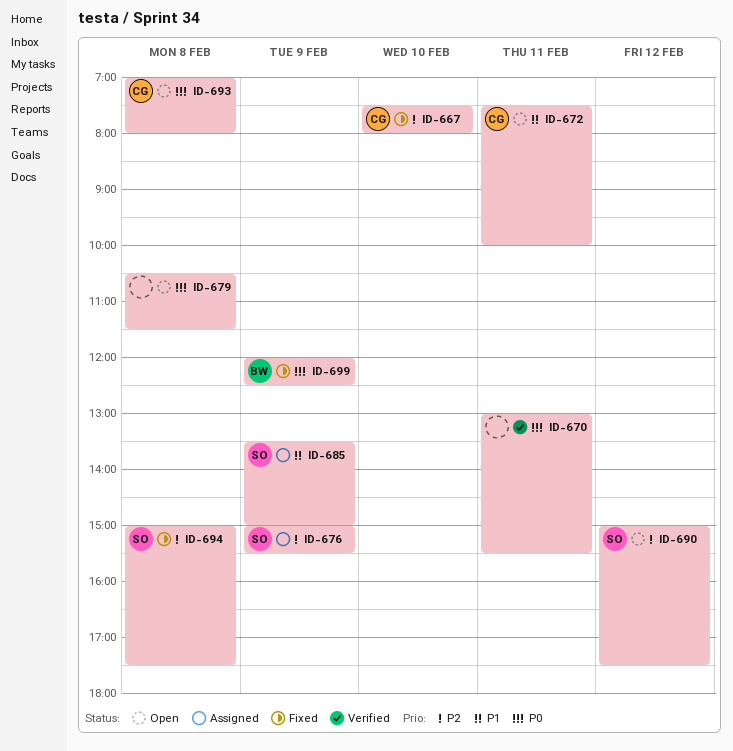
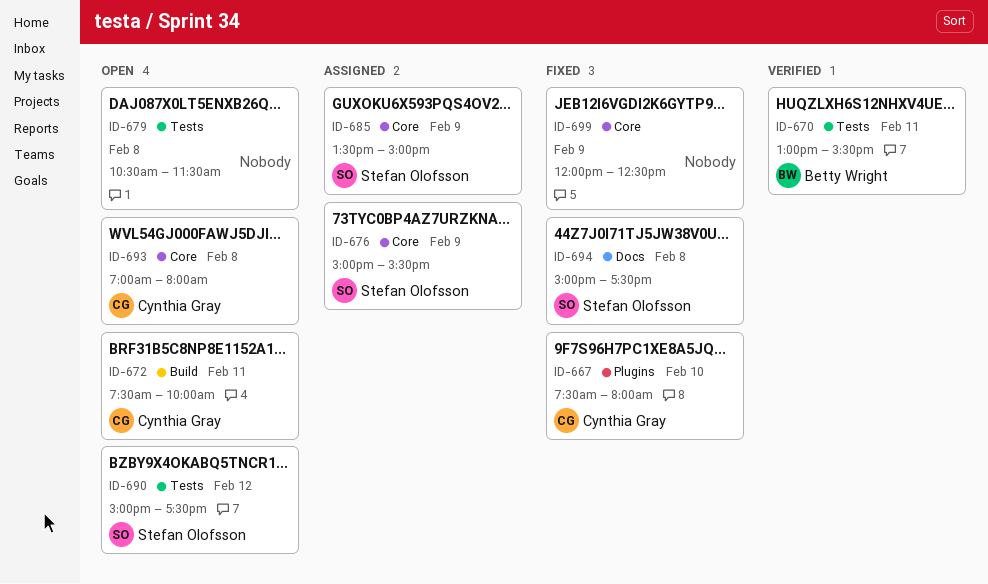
ID-670, owner: none -> Betty Wright
ID-699, owner: Betty Wright -> none

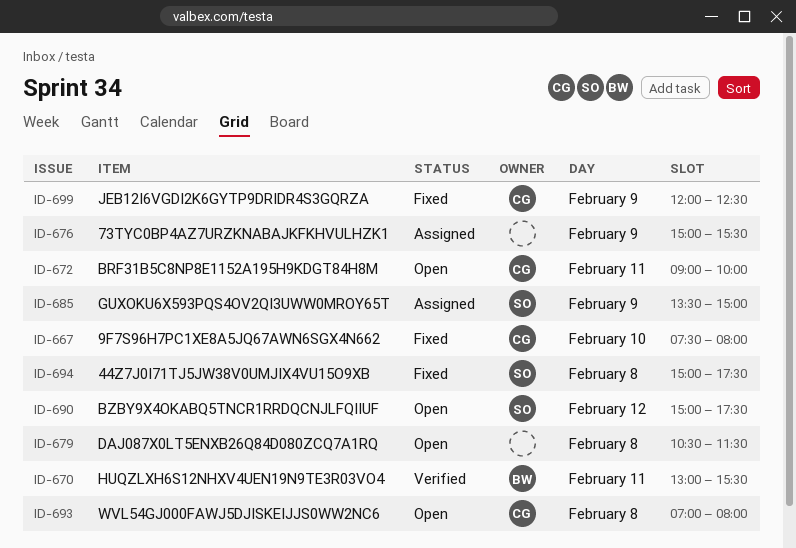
ID-672, begins: 07:30 -> 09:00
ID-676, owner: Stefan Olofsson -> none
ID-699, owner: none -> Cynthia Gray

